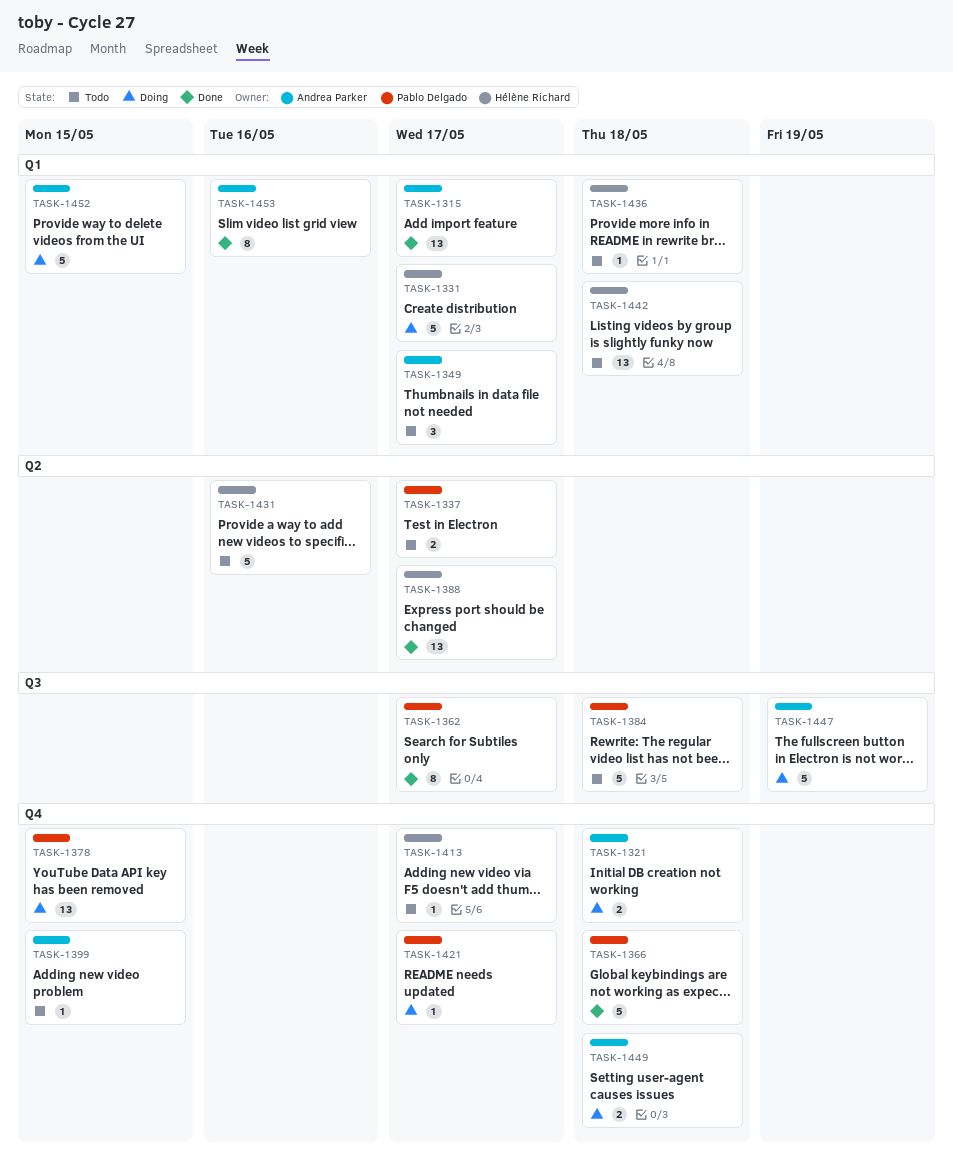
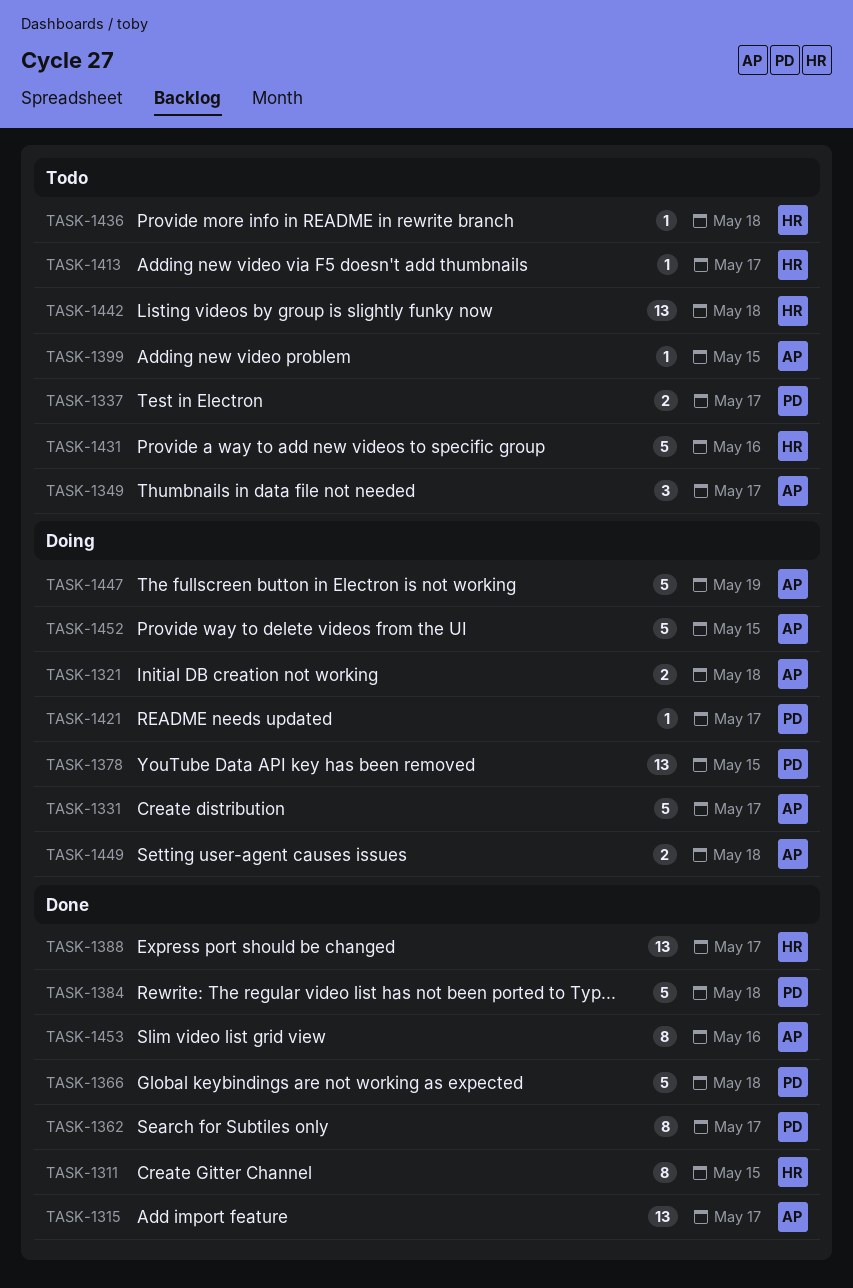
TASK-1311: none -> present
TASK-1331, owner: Hélène Richard -> Andrea Parker
TASK-1384, status: Todo -> Done

